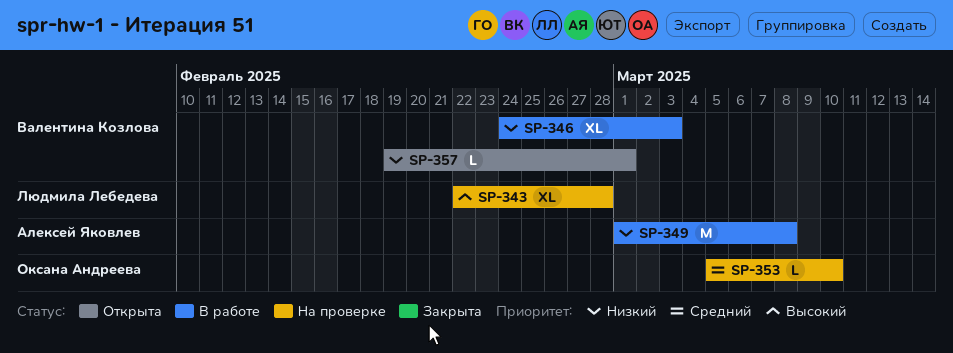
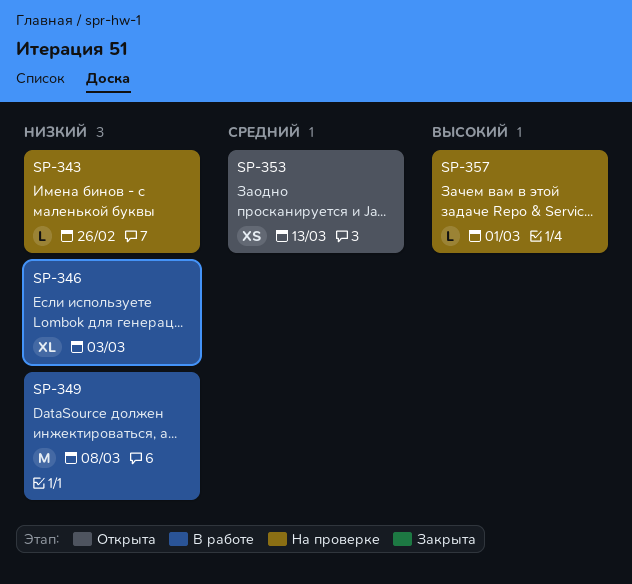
SP-343, priority: Высокий -> Низкий
SP-343, estimate: XL -> L
SP-343, due: Feb 28 -> Feb 26
SP-353, status: На проверке -> Открыта
SP-353, estimate: L -> XS
SP-353, due: Mar 10 -> Mar 13
SP-357, status: Открыта -> На проверке
SP-357, priority: Низкий -> Высокий

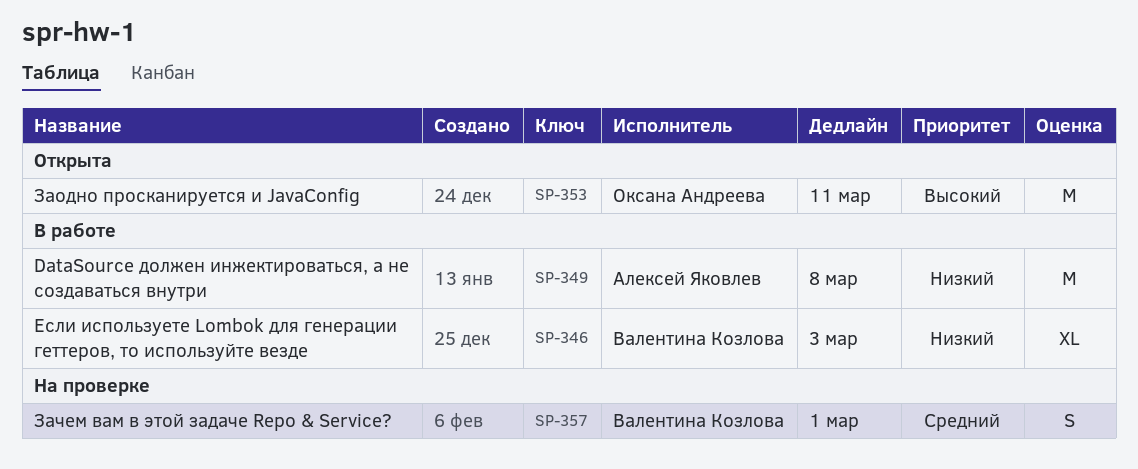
SP-343: present -> none
SP-353, priority: Средний -> Высокий
SP-353, estimate: XS -> M
SP-353, due: Mar 13 -> Mar 11
SP-357, priority: Высокий -> Средний
SP-357, estimate: L -> S

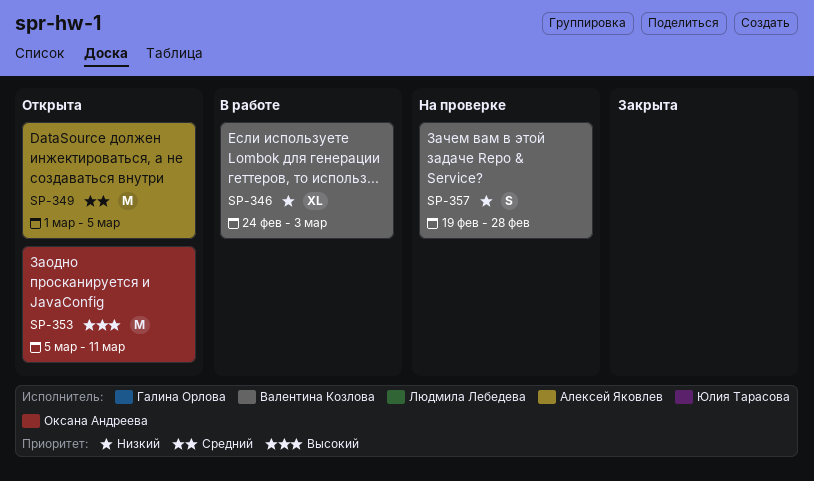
SP-349, status: В работе -> Открыта
SP-349, priority: Низкий -> Средний
SP-349, due: Mar 8 -> Mar 5
SP-357, priority: Средний -> Низкий
SP-357, due: Mar 1 -> Feb 28

